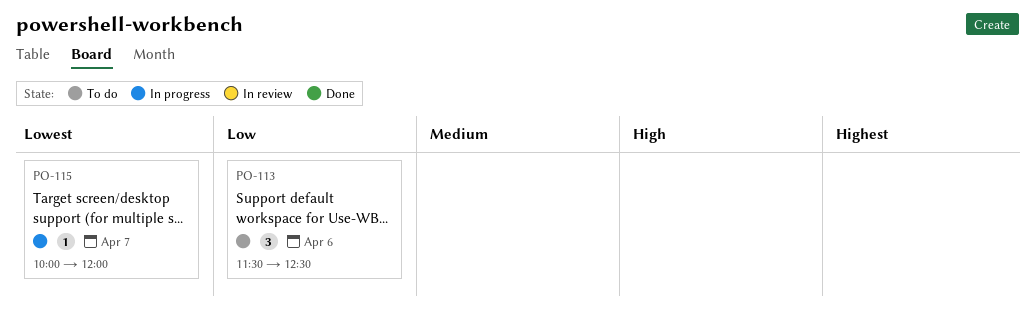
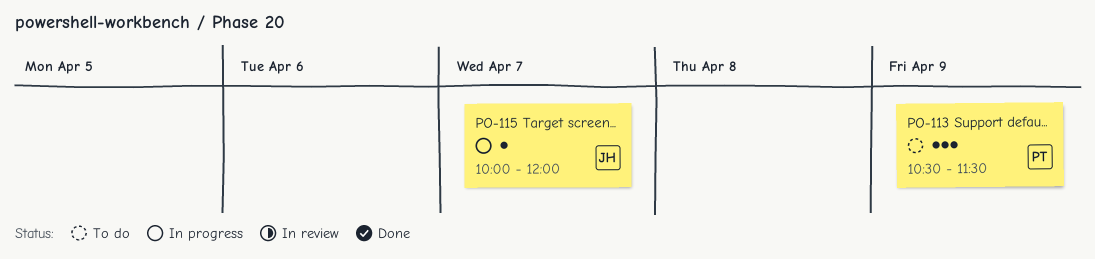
PO-113, day: Apr 6 -> Apr 9
PO-113, begins: 11:30 -> 10:30
PO-113, ends: 12:30 -> 11:30

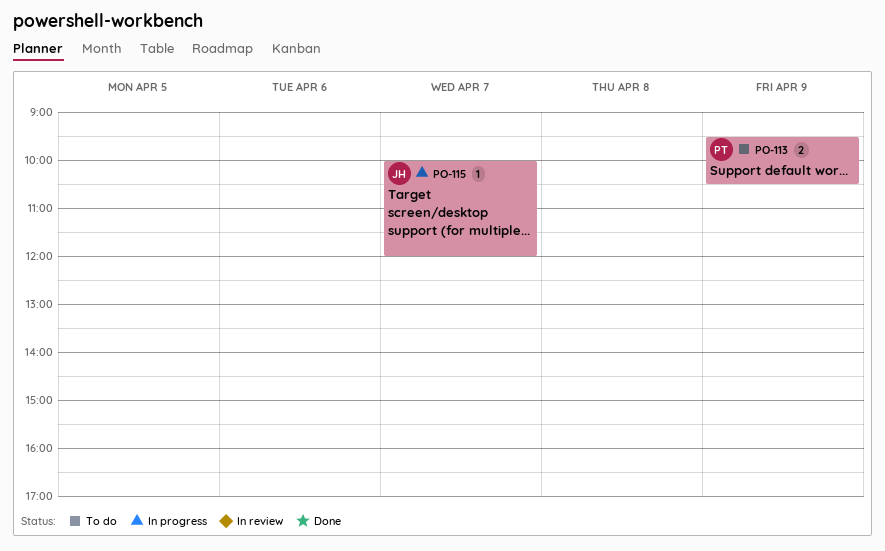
PO-113, estimate: 3 -> 2
PO-113, begins: 10:30 -> 09:30
PO-113, ends: 11:30 -> 10:30

